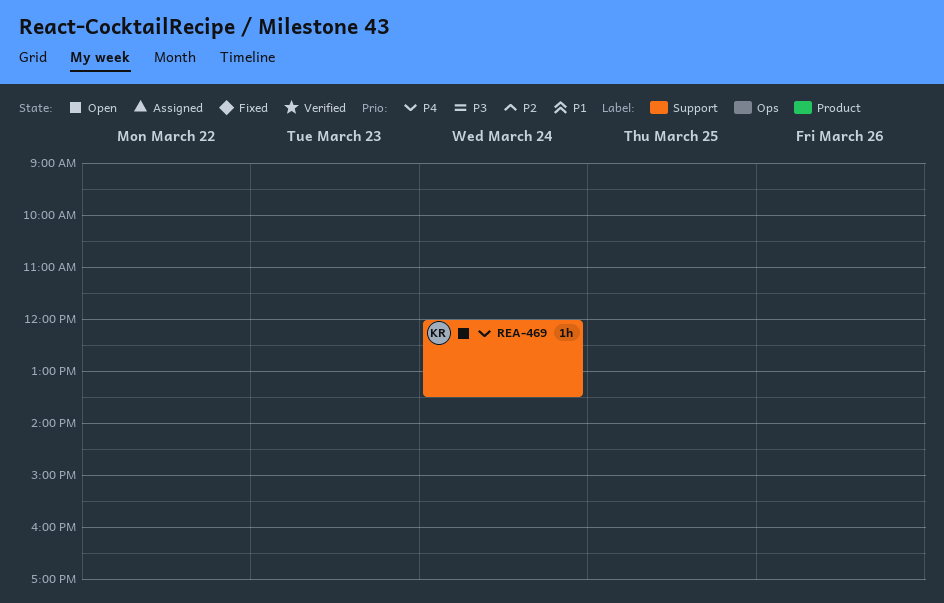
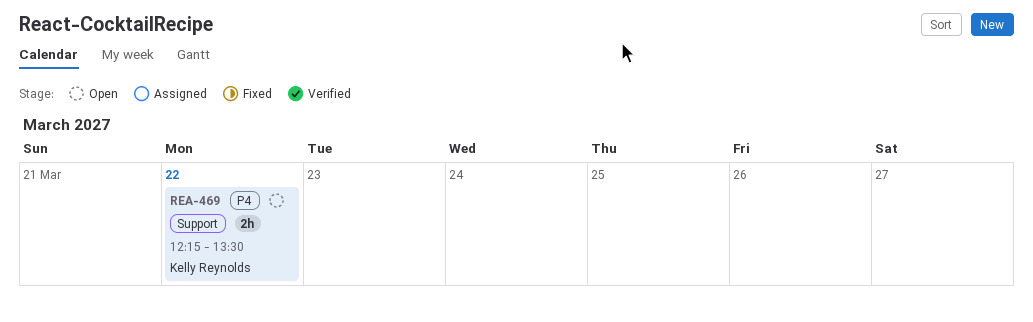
REA-469, estimate: 1h -> 2h
REA-469, day: Mar 24 -> Mar 22
REA-469, begins: 12:00 -> 12:15

